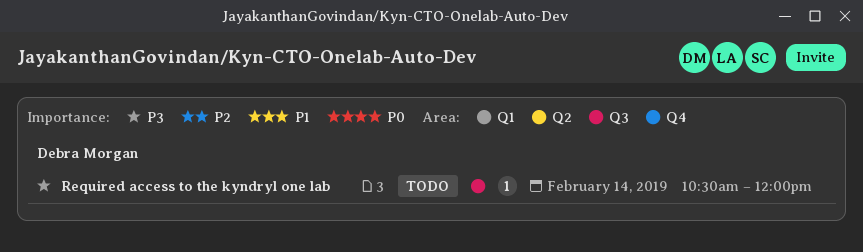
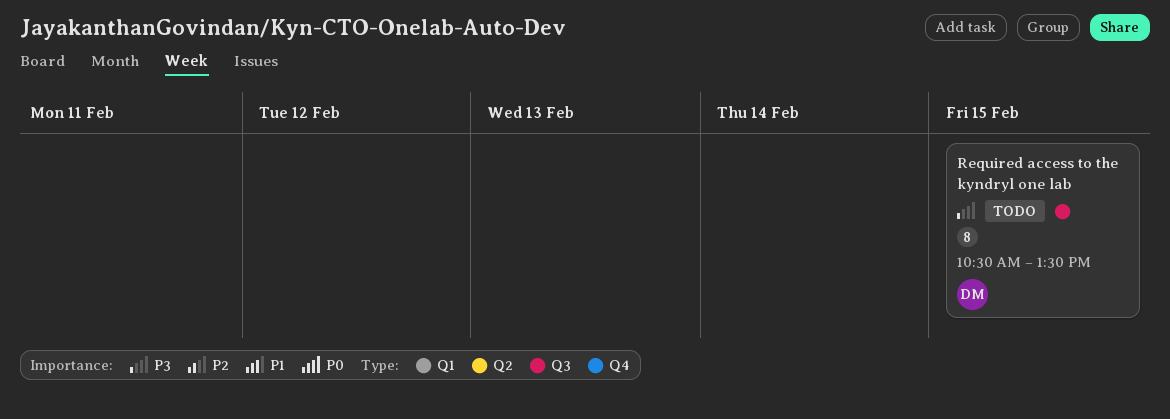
Required access to the kyndryl one lab, estimate: 1 -> 8
Required access to the kyndryl one lab, day: Feb 14 -> Feb 15
Required access to the kyndryl one lab, ends: 12:00 -> 13:30

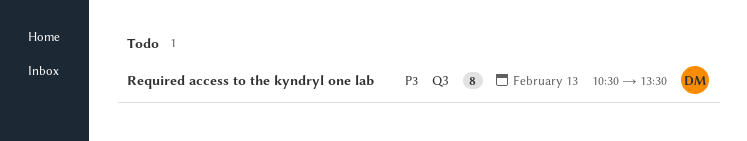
Required access to the kyndryl one lab, day: Feb 15 -> Feb 13

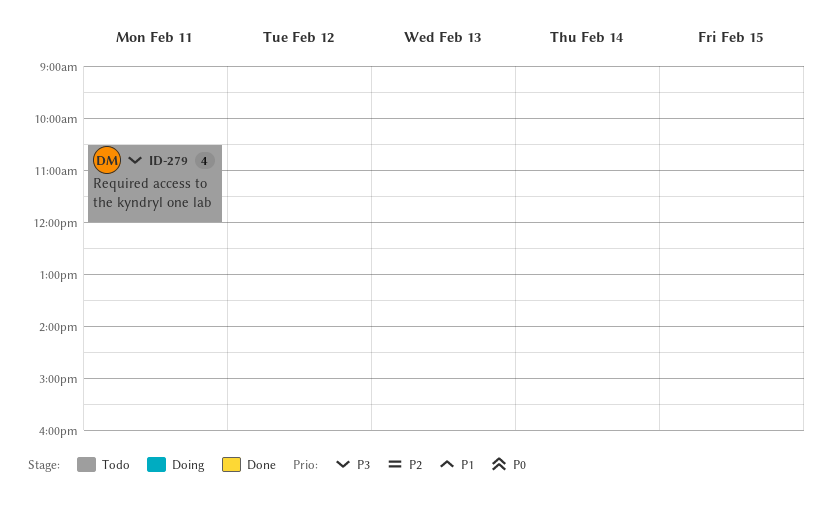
Required access to the kyndryl one lab, estimate: 8 -> 4
Required access to the kyndryl one lab, day: Feb 13 -> Feb 11
Required access to the kyndryl one lab, ends: 13:30 -> 12:00

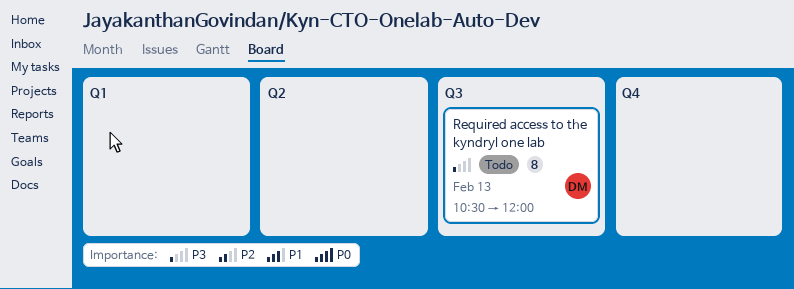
Required access to the kyndryl one lab, estimate: 4 -> 8
Required access to the kyndryl one lab, day: Feb 11 -> Feb 13

